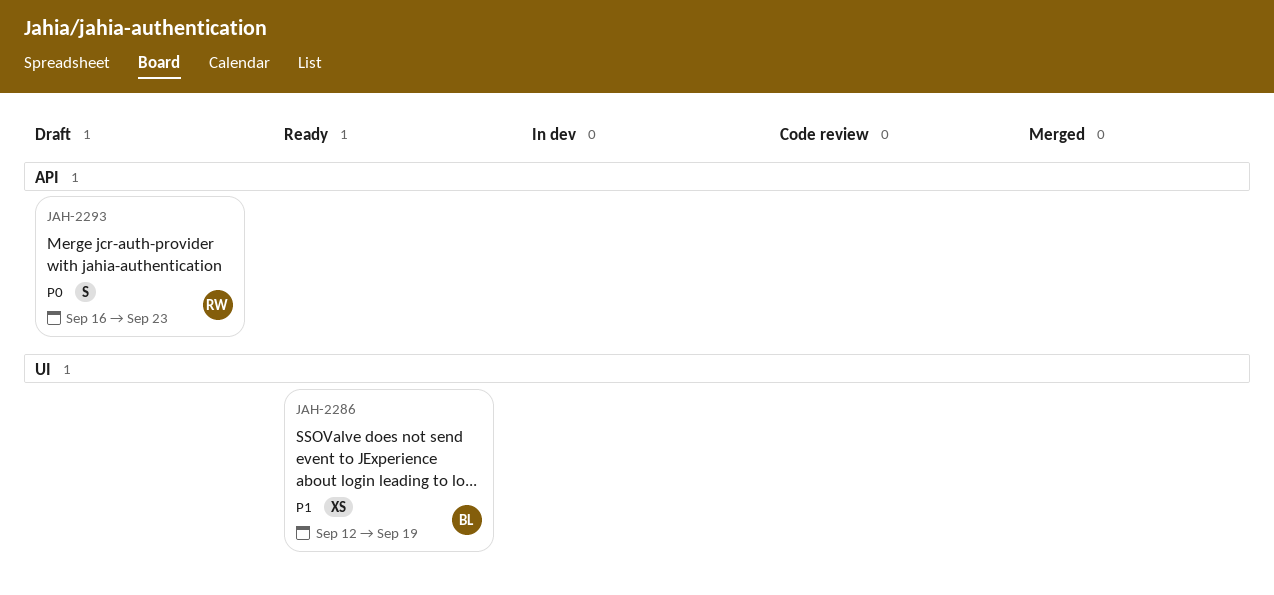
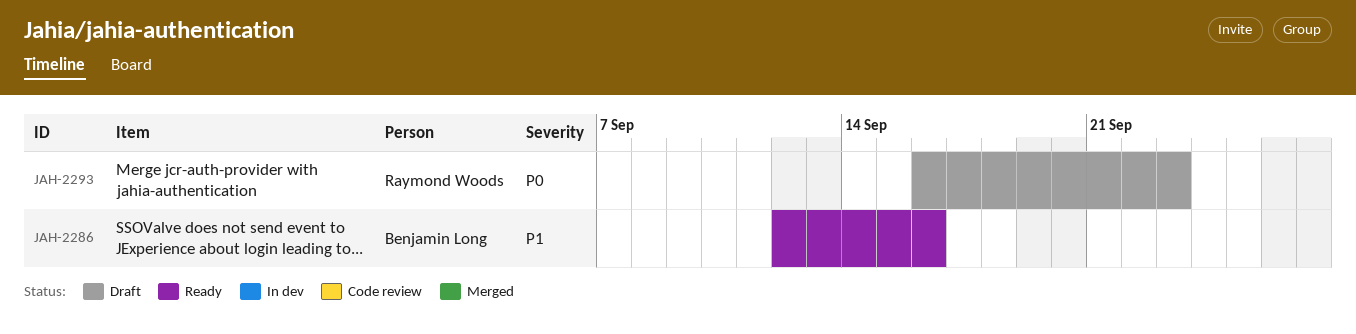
JAH-2286, due: Sep 19 -> Sep 16

